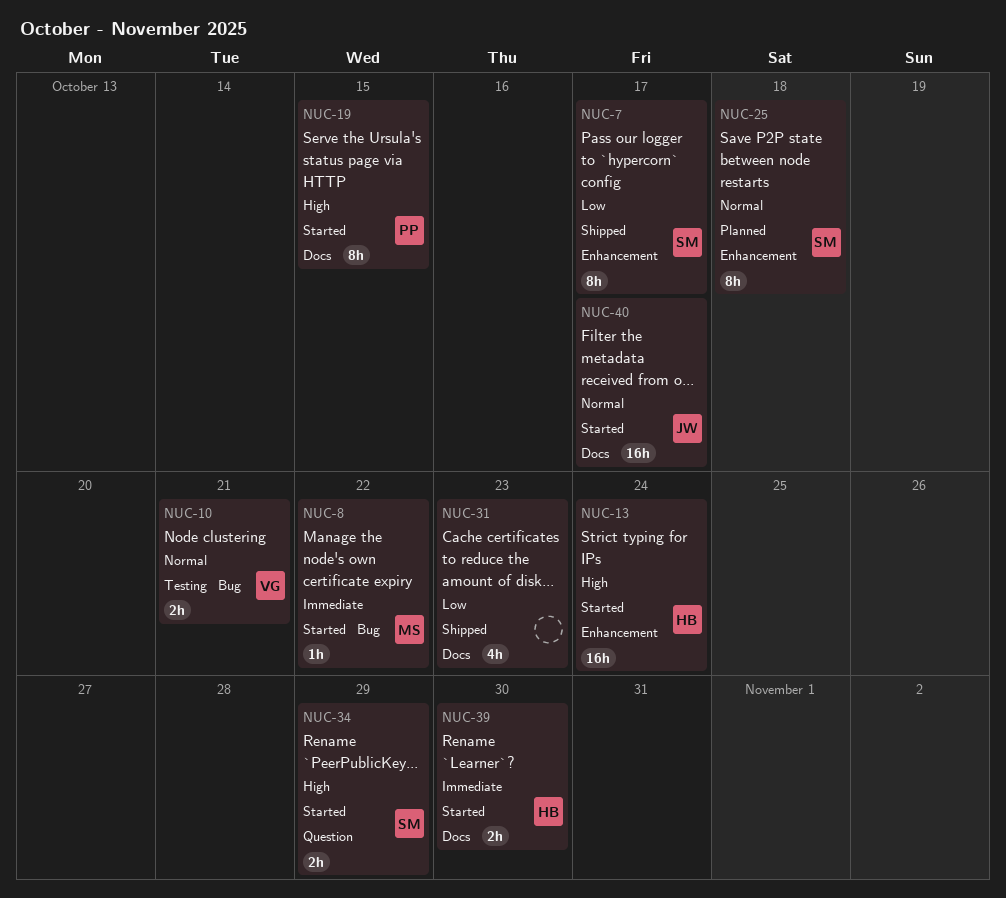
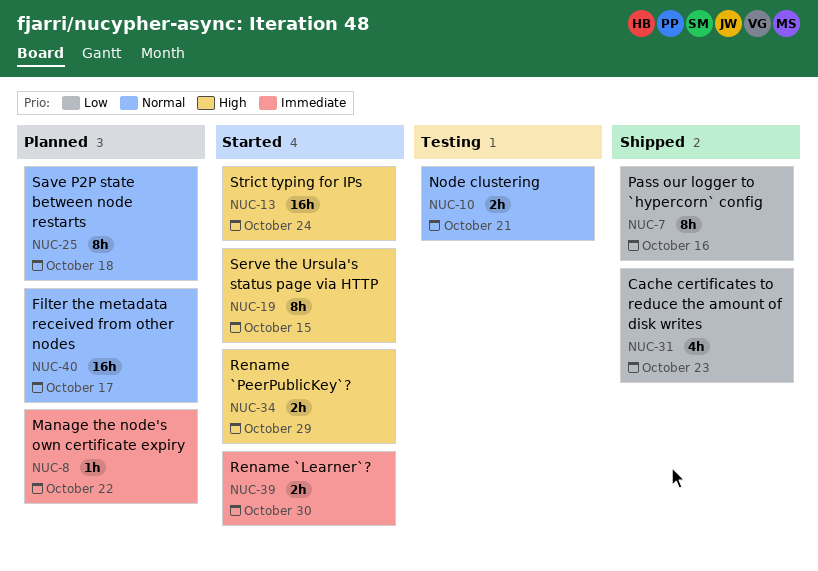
NUC-7, due: Oct 17 -> Oct 16
NUC-8, status: Started -> Planned
NUC-40, status: Started -> Planned

